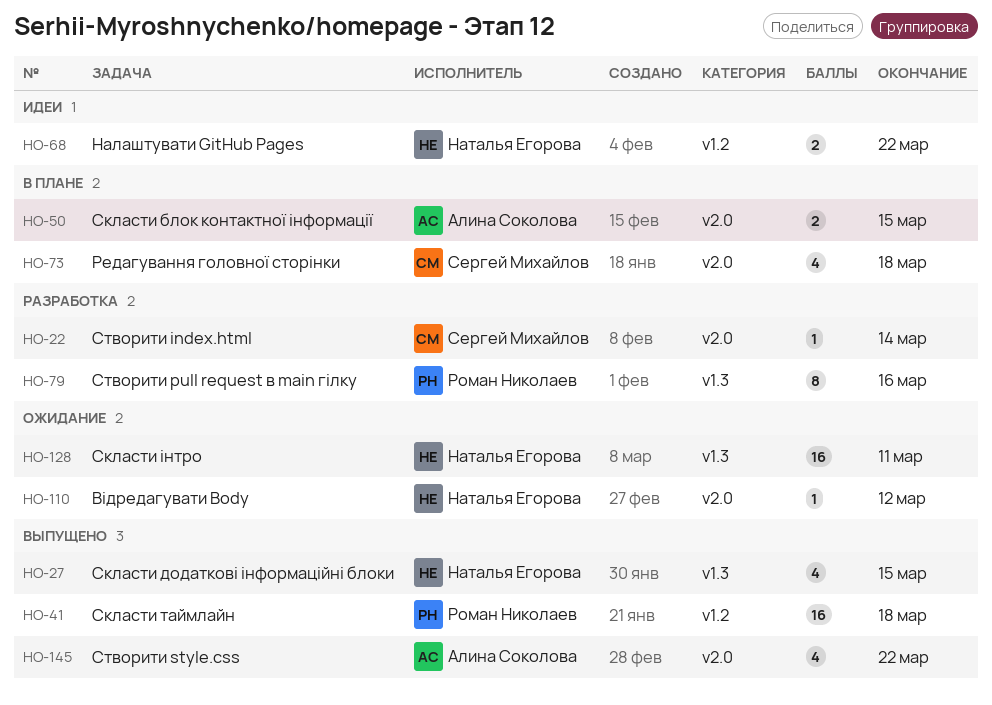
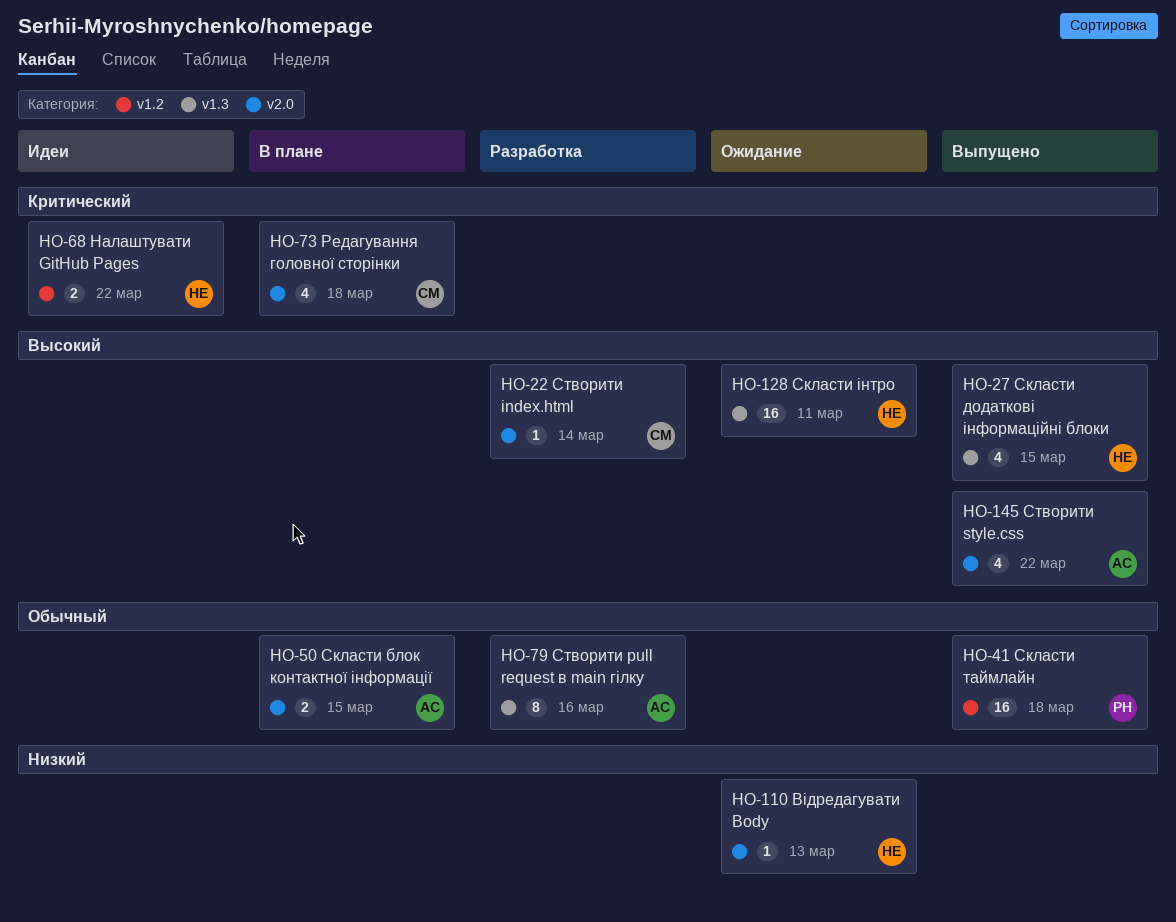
HO-79, owner: Роман Николаев -> Алина Соколова
HO-110, due: Mar 12 -> Mar 13

